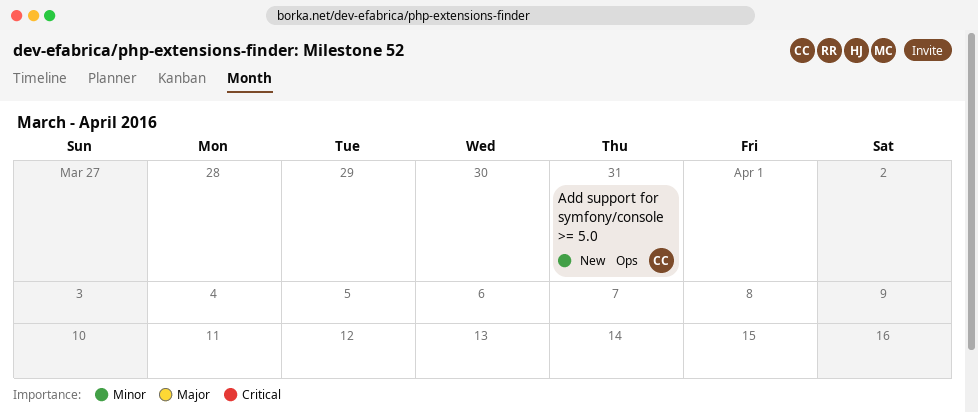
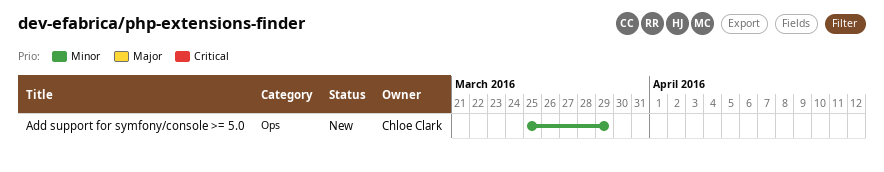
Add support for symfony/console >= 5.0, due: Mar 31 -> Mar 29

